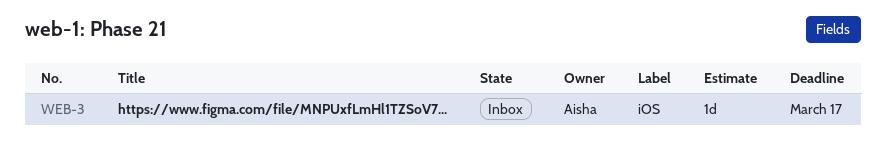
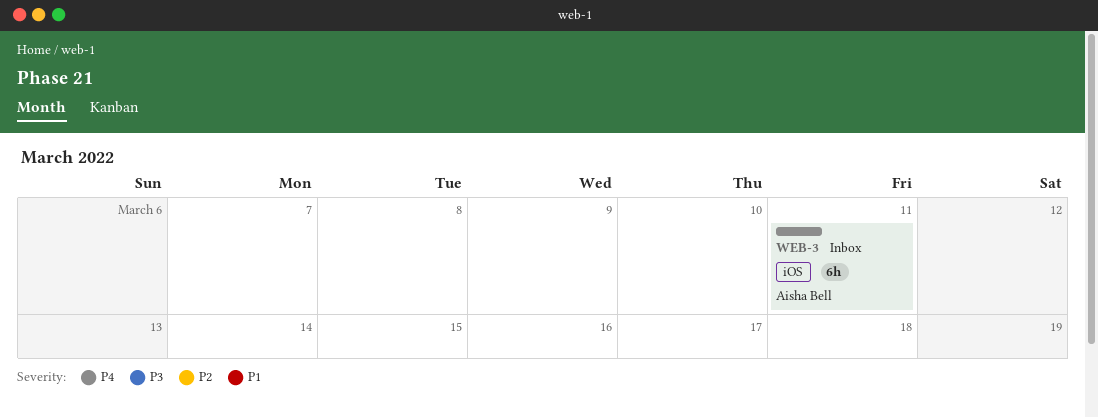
WEB-3, estimate: 1d -> 6h
WEB-3, due: Mar 17 -> Mar 11

